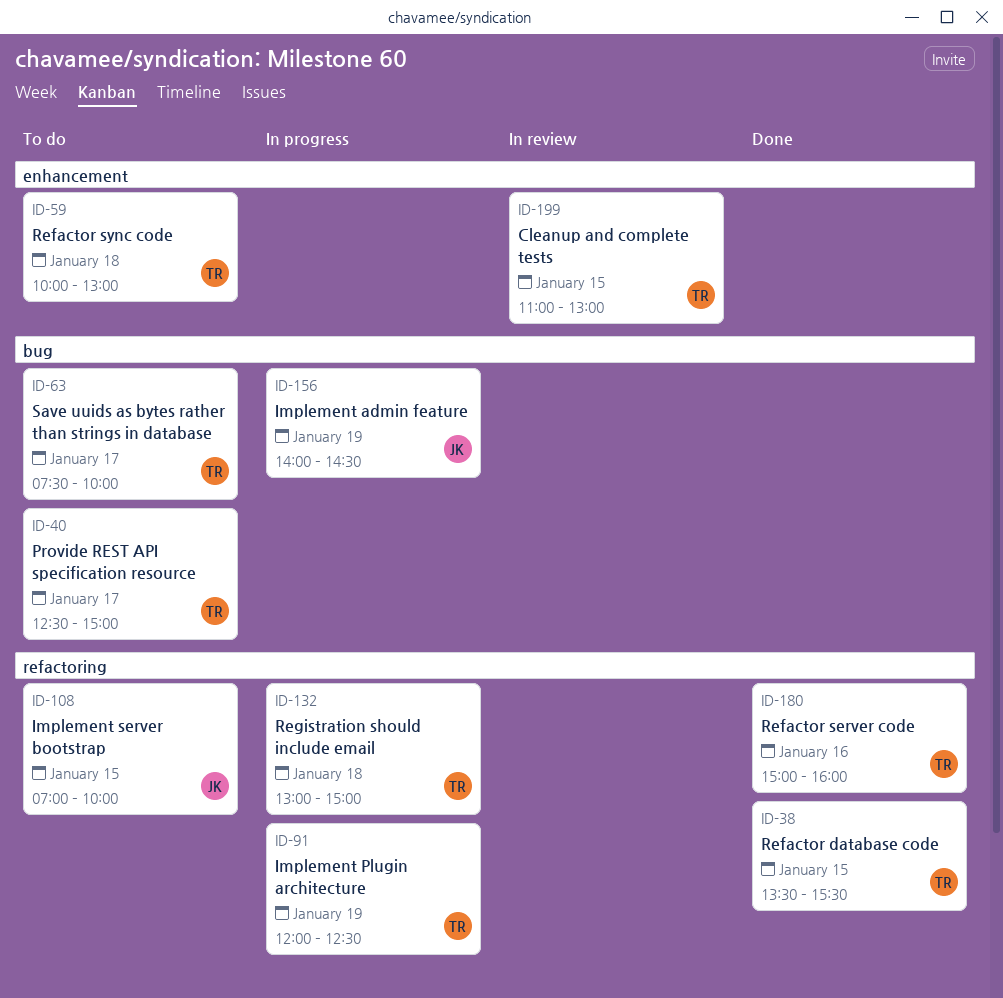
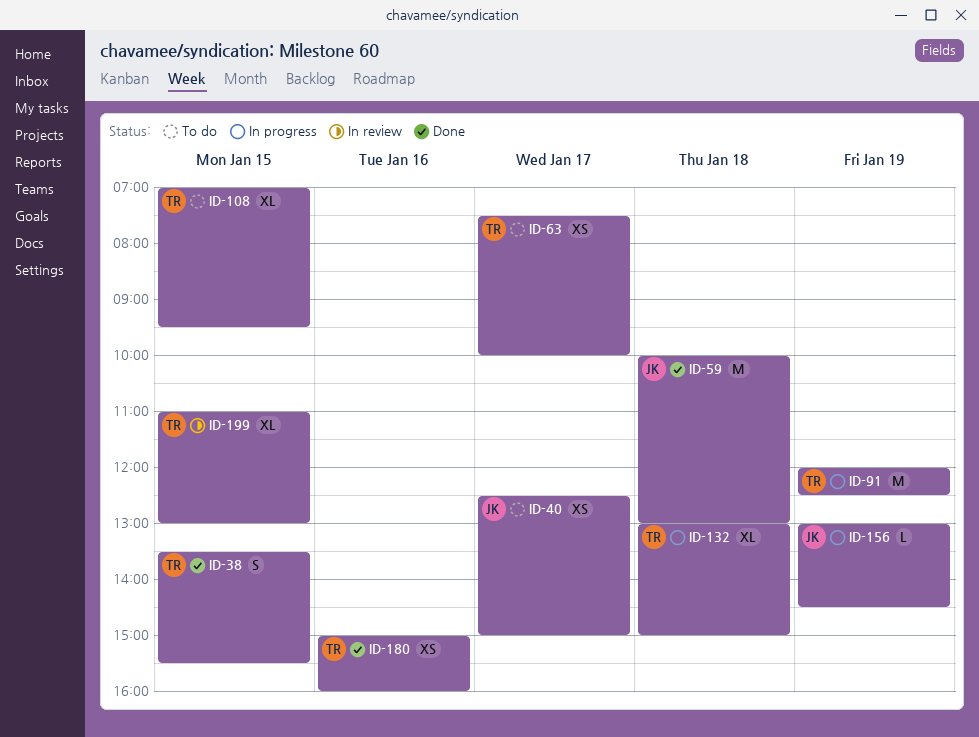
ID-40, owner: TR -> JK
ID-59, status: To do -> Done
ID-59, owner: TR -> JK
ID-108, owner: JK -> TR
ID-108, ends: 10:00 -> 09:30
ID-156, begins: 14:00 -> 13:00

